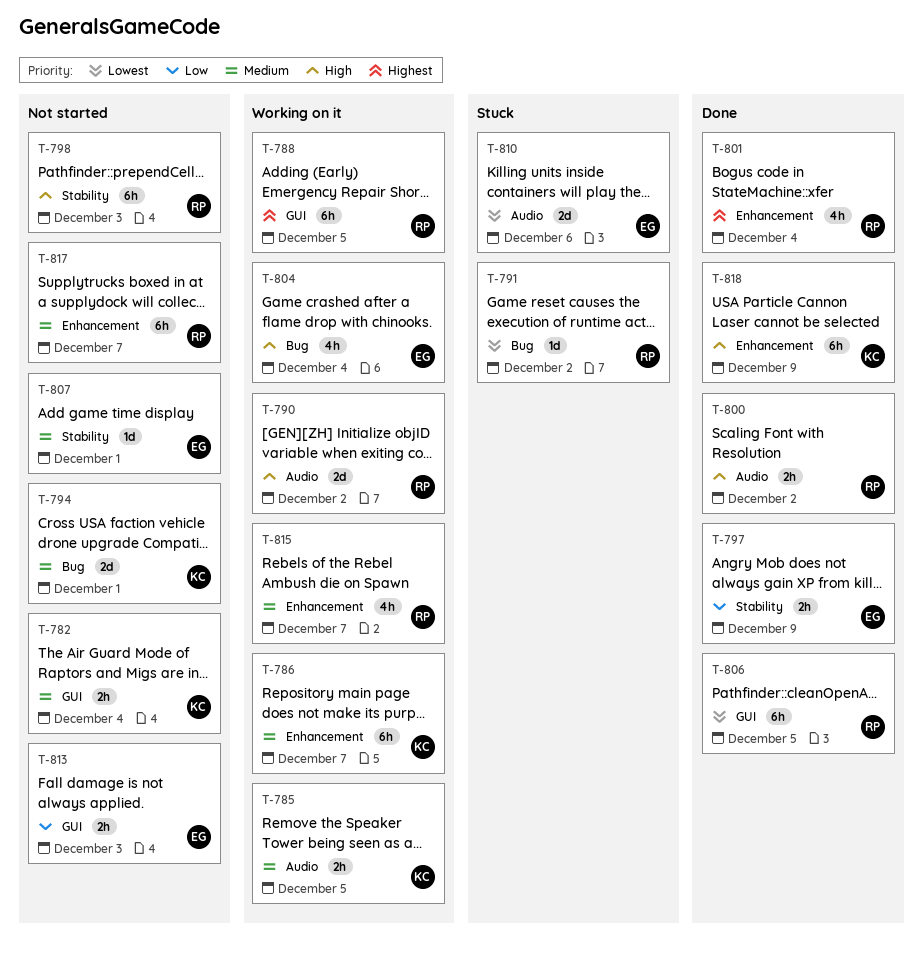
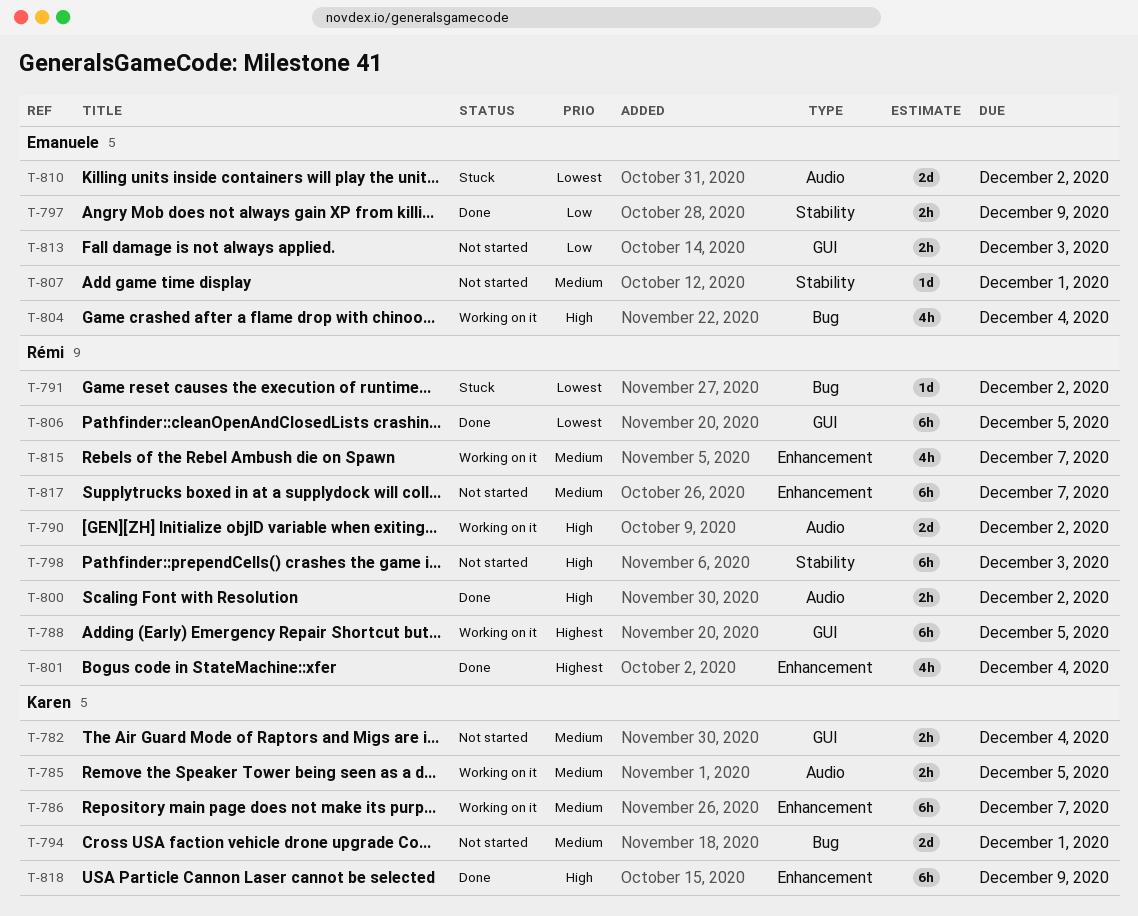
T-810, due: Dec 6 -> Dec 2

